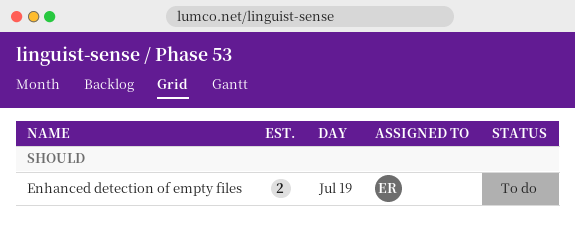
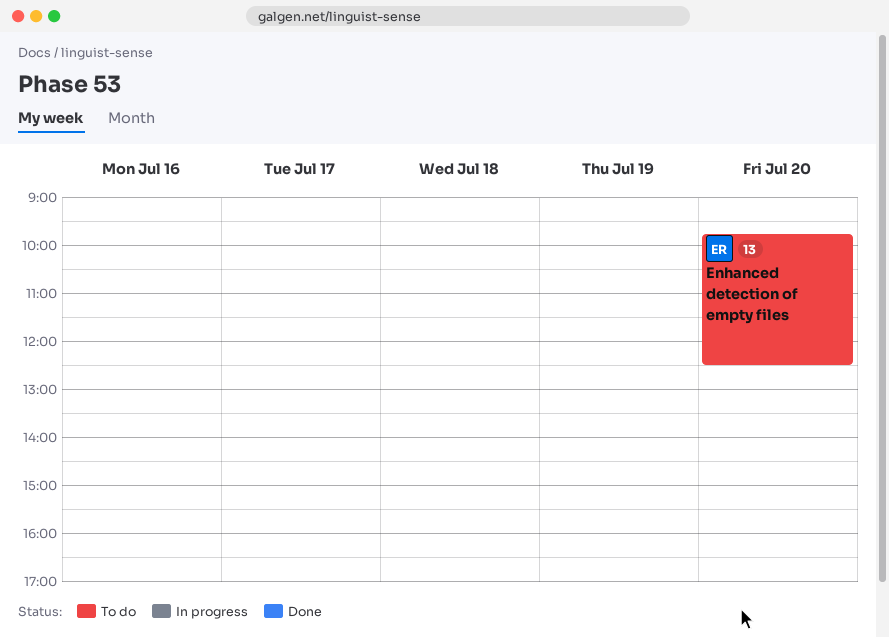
Enhanced detection of empty files, estimate: 2 -> 13
Enhanced detection of empty files, day: Jul 19 -> Jul 20

